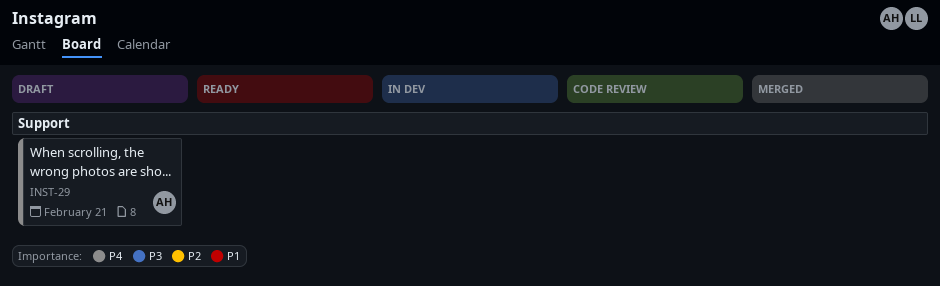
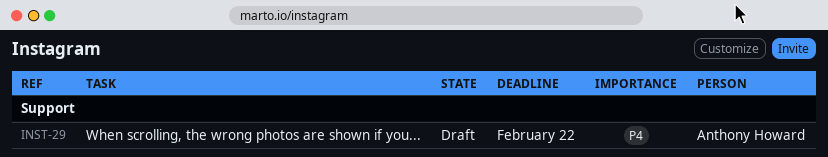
INST-29, due: Feb 21 -> Feb 22

